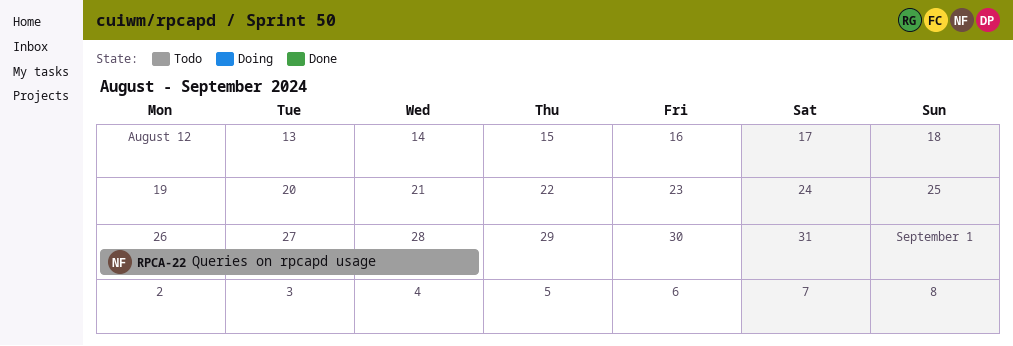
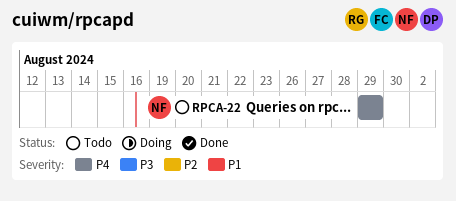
RPCA-22, start: Aug 26 -> Aug 29
RPCA-22, due: Aug 28 -> Aug 29

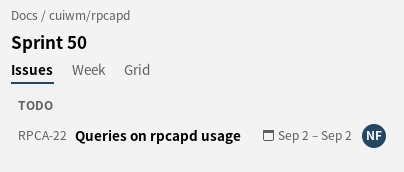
RPCA-22, start: Aug 29 -> Sep 2
RPCA-22, due: Aug 29 -> Sep 2

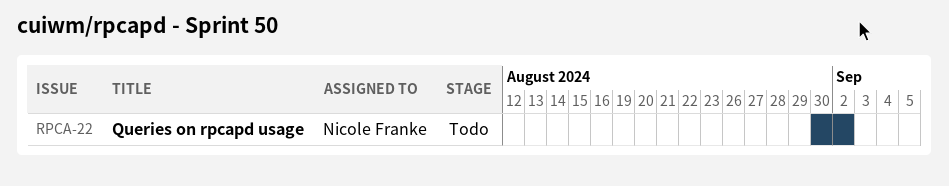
RPCA-22, start: Sep 2 -> Aug 30

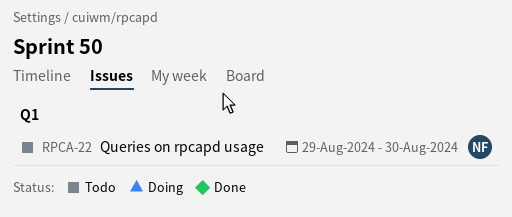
RPCA-22, start: Aug 30 -> Aug 29
RPCA-22, due: Sep 2 -> Aug 30

